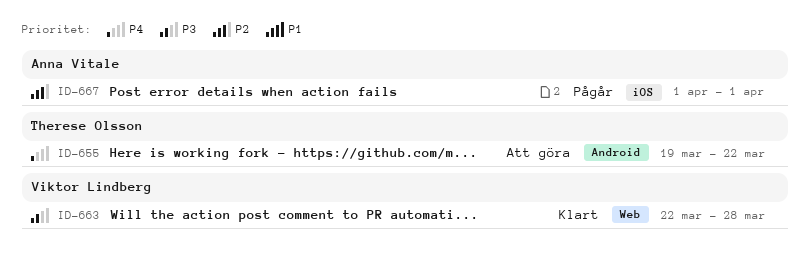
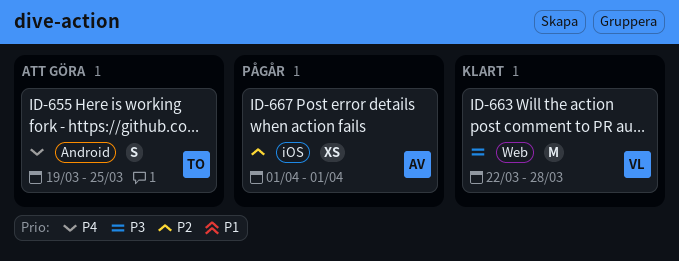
ID-655, due: Mar 22 -> Mar 25

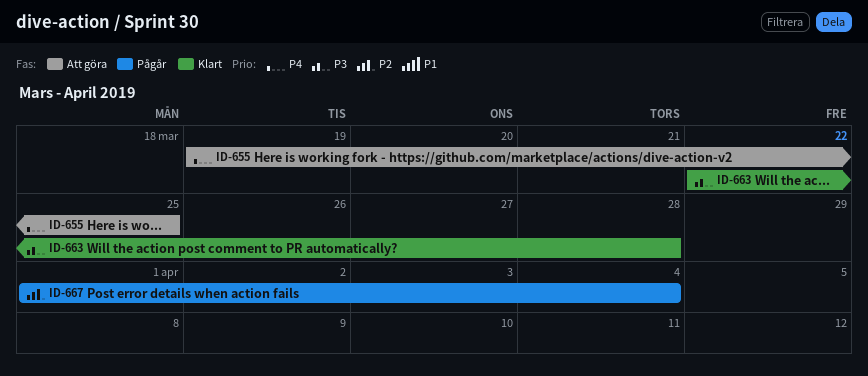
ID-667, due: Apr 1 -> Apr 4

